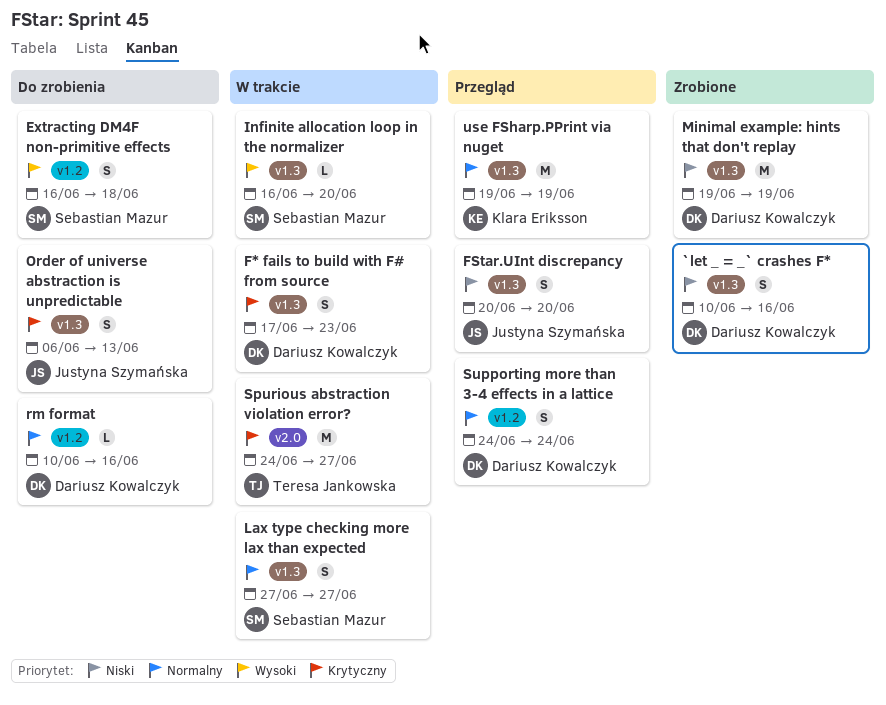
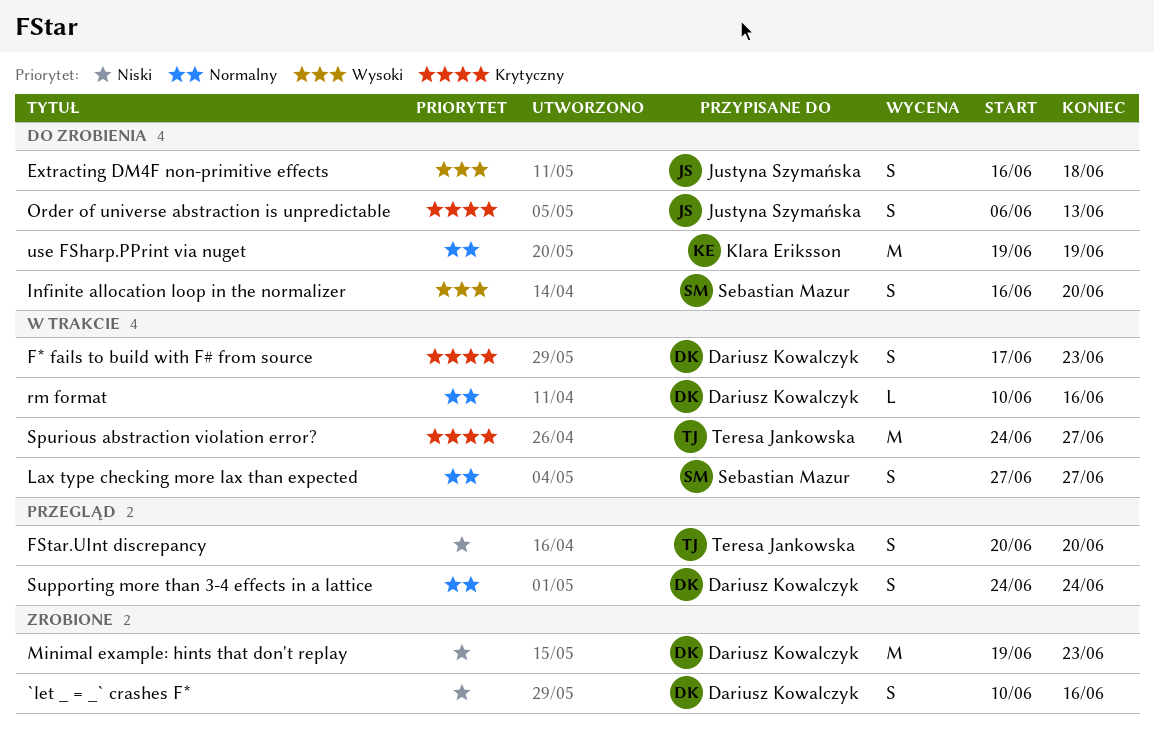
Extracting DM4F non-primitive effects, owner: Sebastian Mazur -> Justyna Szymańska
FStar.UInt discrepancy, owner: Justyna Szymańska -> Teresa Jankowska
Infinite allocation loop in the normalizer, status: W trakcie -> Do zrobienia
Infinite allocation loop in the normalizer, estimate: L -> S
Minimal example: hints that don't replay, due: Jun 19 -> Jun 23
rm format, status: Do zrobienia -> W trakcie
use FSharp.PPrint via nuget, status: Przegląd -> Do zrobienia

